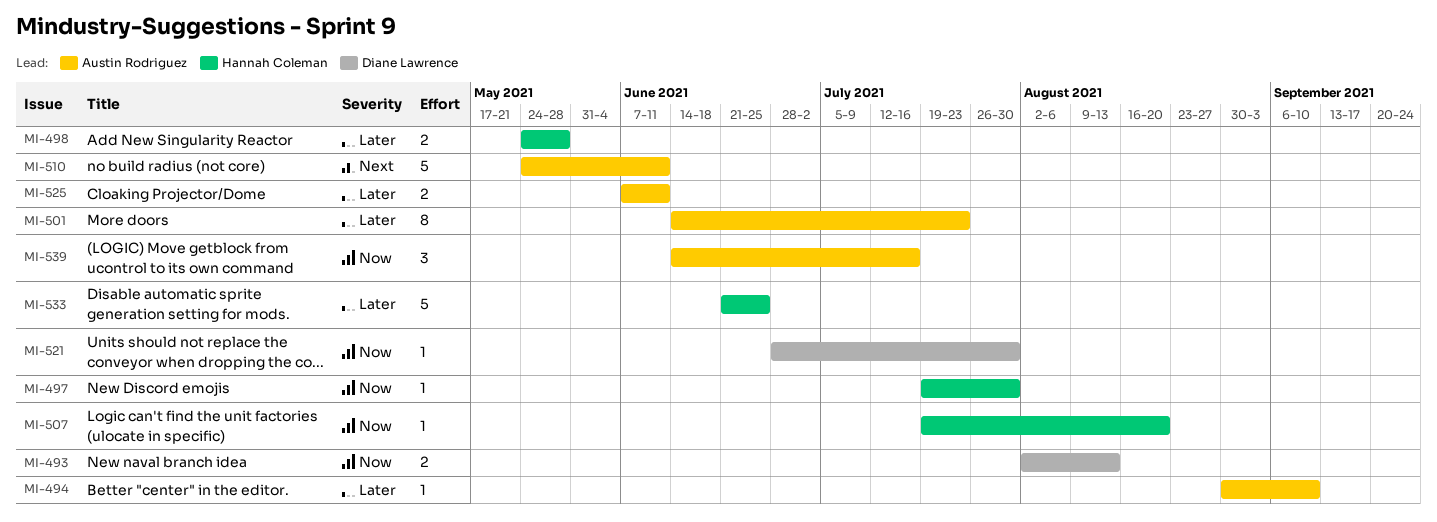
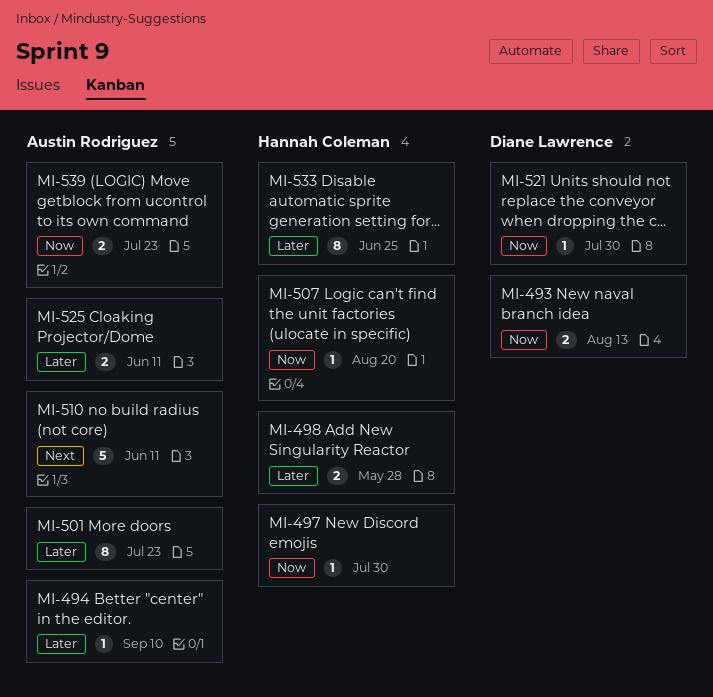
MI-533, estimate: 5 -> 8
MI-539, estimate: 3 -> 2
MI-539, due: Jul 16 -> Jul 23

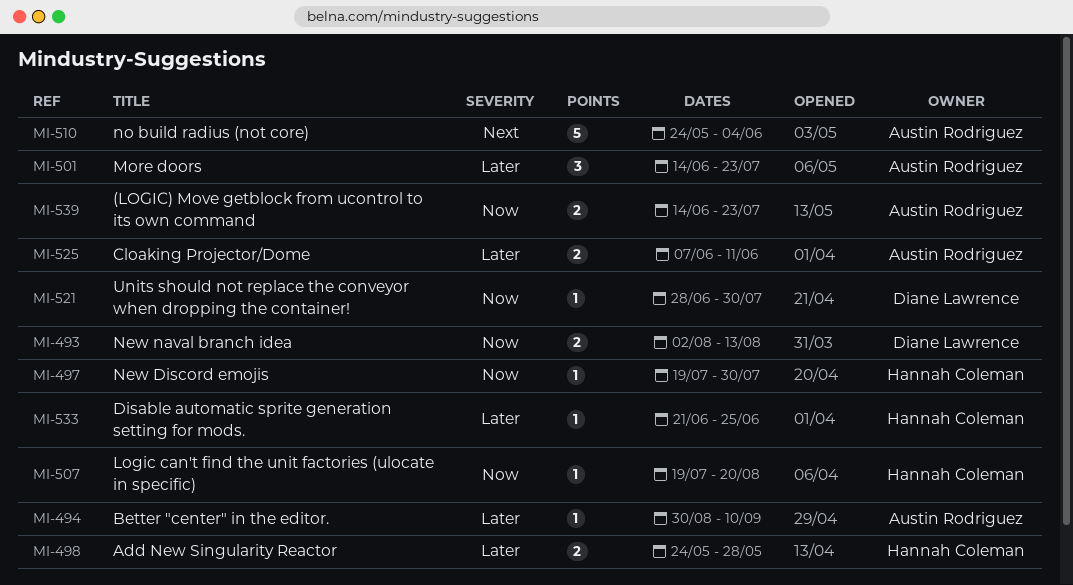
MI-501, estimate: 8 -> 3
MI-510, due: Jun 11 -> Jun 4
MI-533, estimate: 8 -> 1

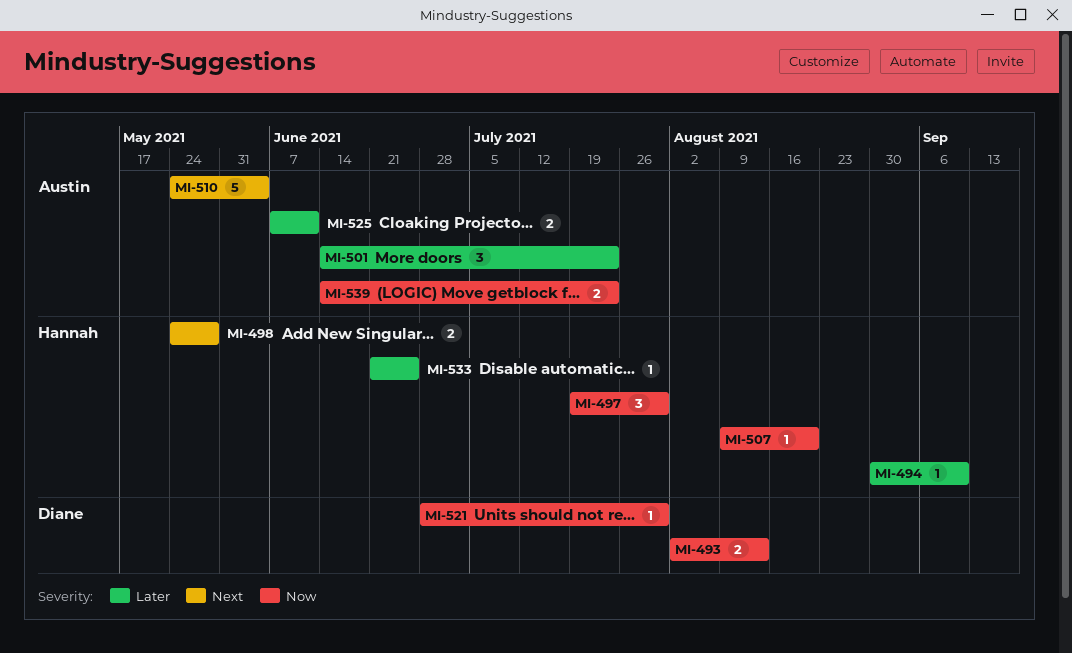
MI-494, owner: Austin Rodriguez -> Hannah Coleman
MI-497, estimate: 1 -> 3
MI-498, priority: Later -> Next
MI-507, start: Jul 19 -> Aug 9

